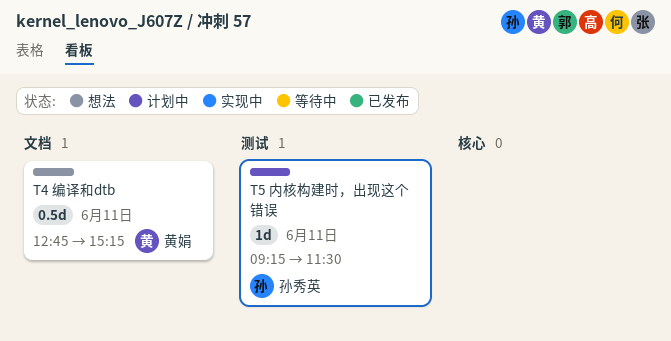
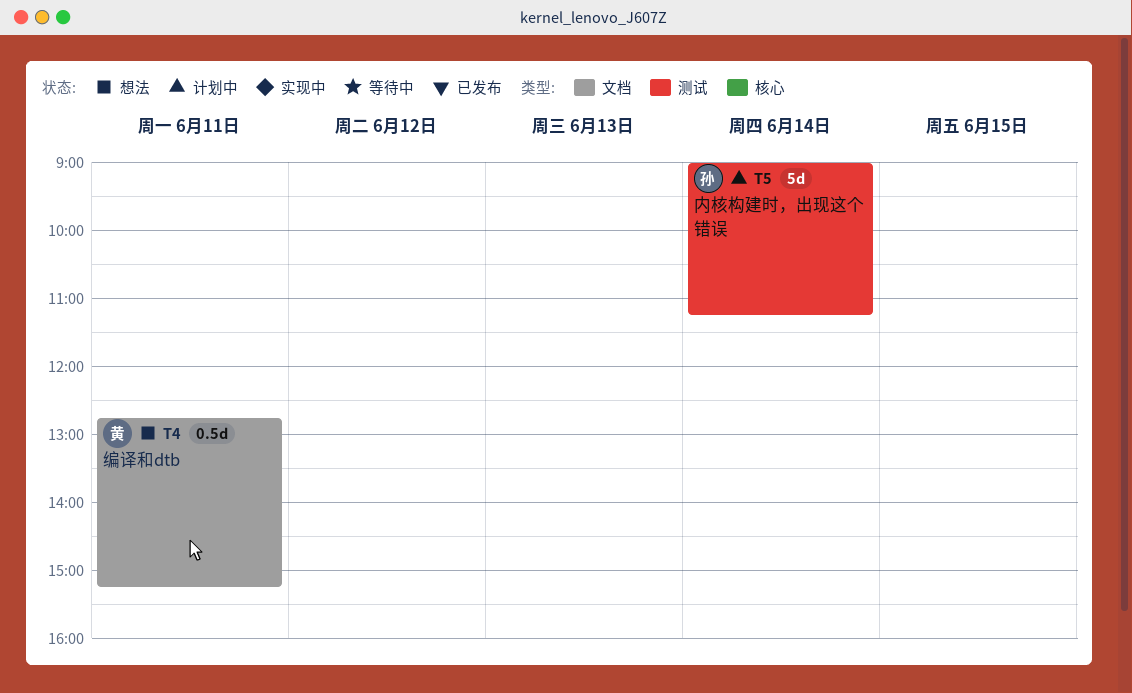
T5, estimate: 1d -> 5d
T5, day: Jun 11 -> Jun 14
T5, begins: 09:15 -> 09:00
T5, ends: 11:30 -> 11:15

